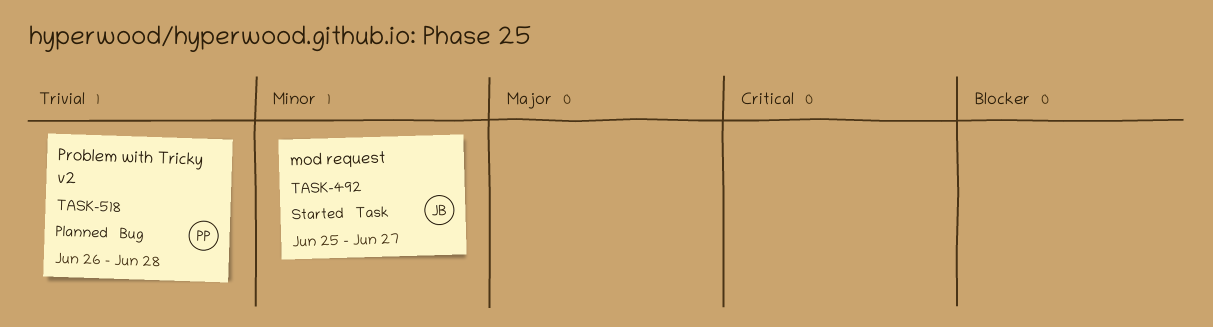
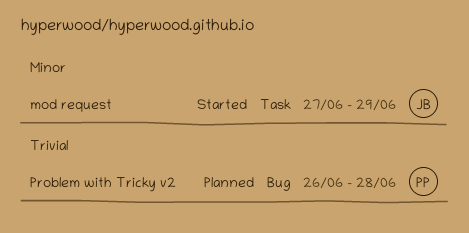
mod request, start: Jun 25 -> Jun 27
mod request, due: Jun 27 -> Jun 29

